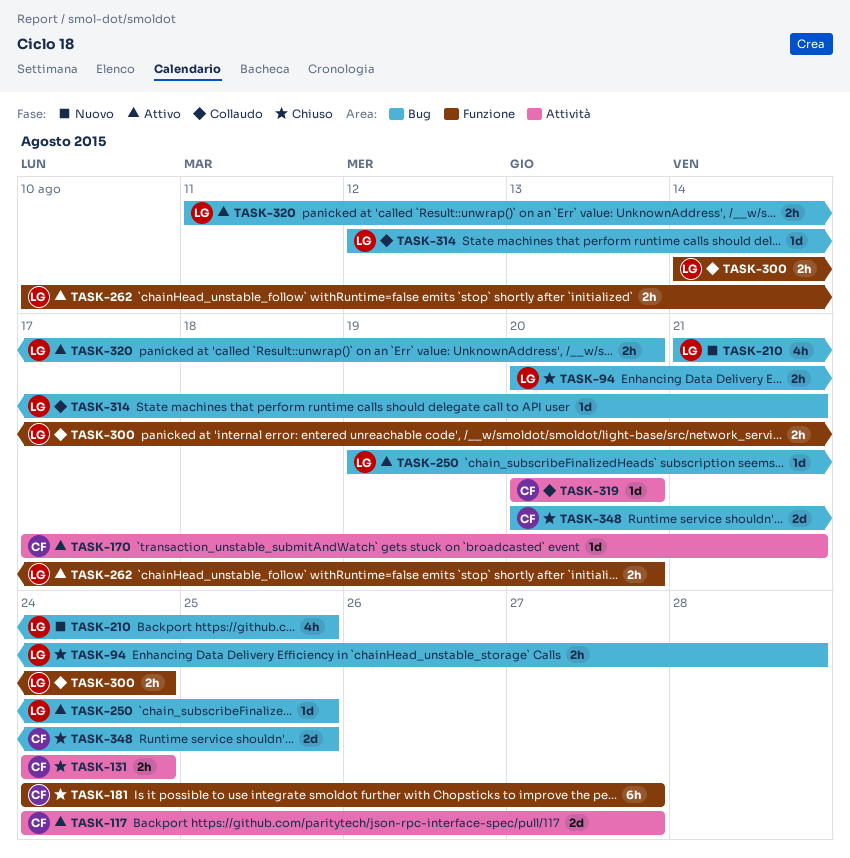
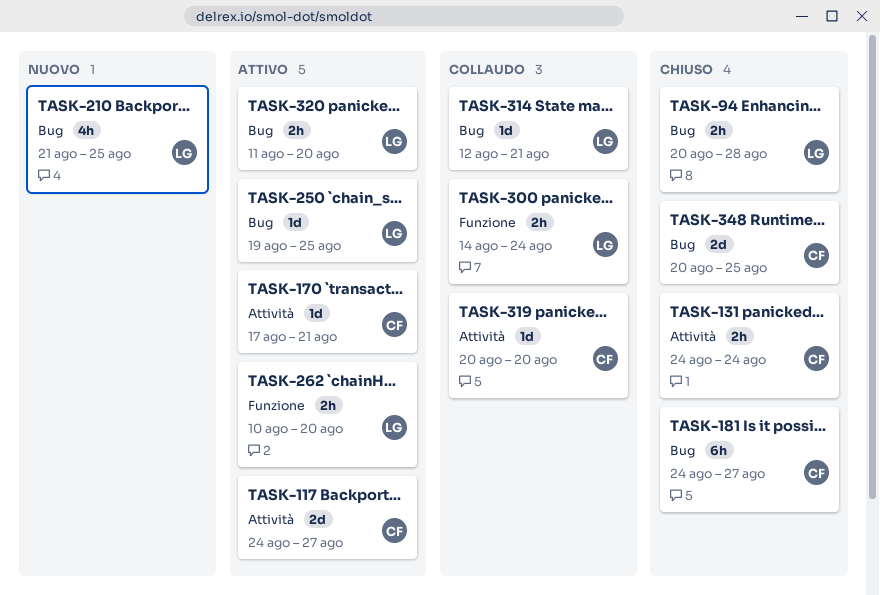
TASK-181, label: Funzione -> Bug

